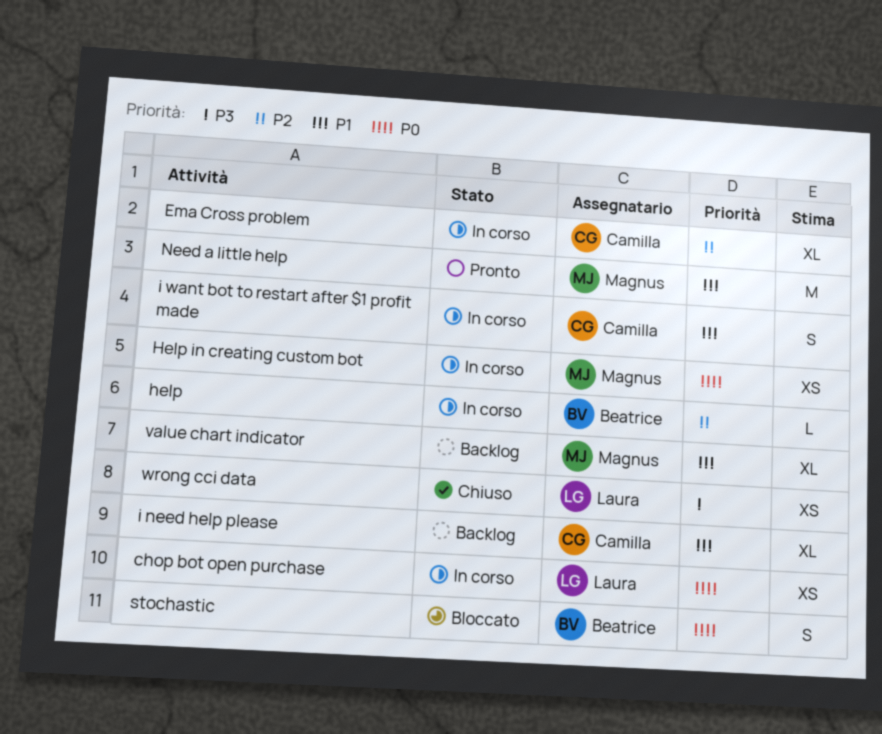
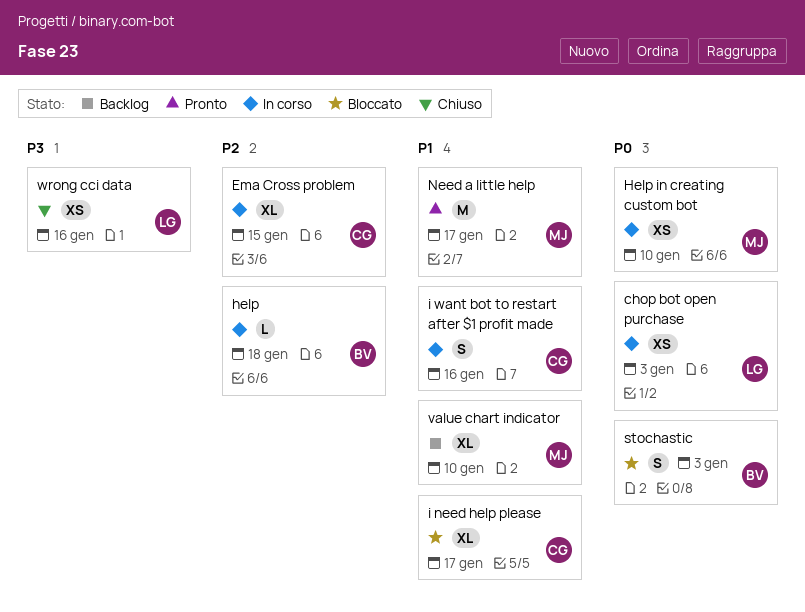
i need help please, status: Backlog -> Bloccato

